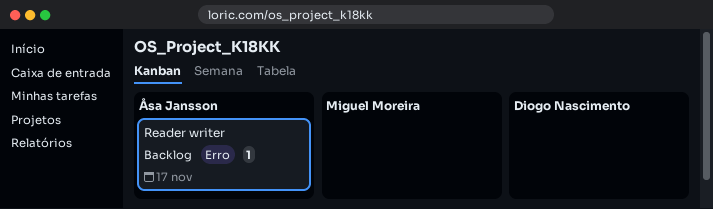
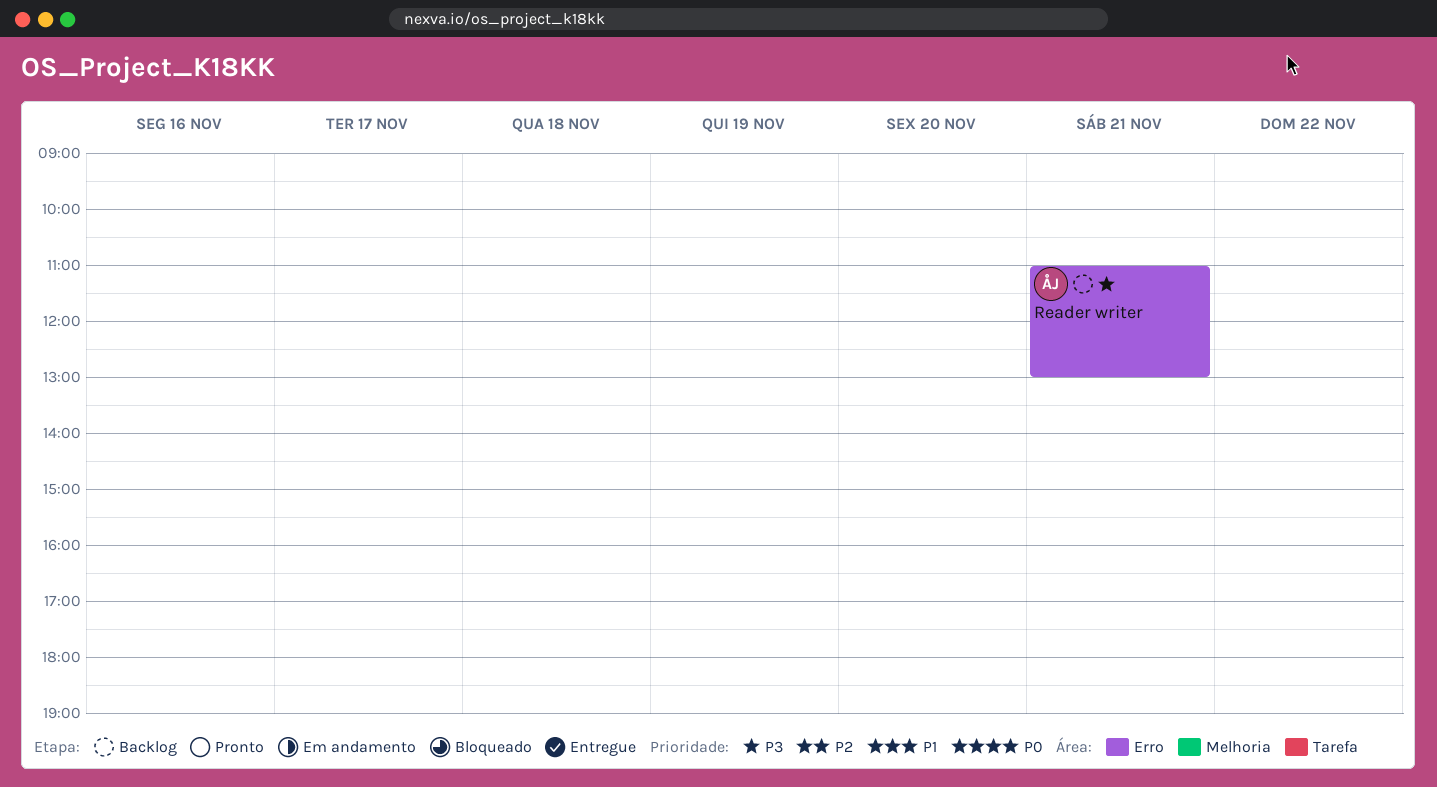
Reader writer, day: Nov 17 -> Nov 21

